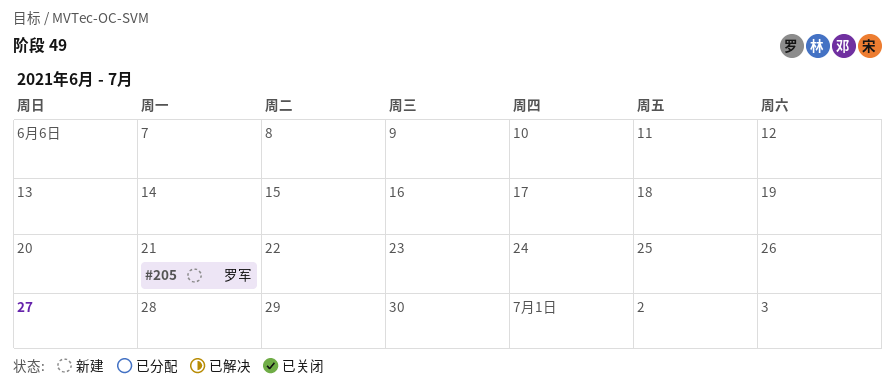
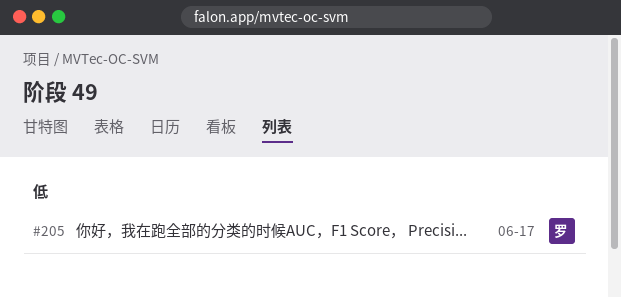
#205, due: Jun 21 -> Jun 17

